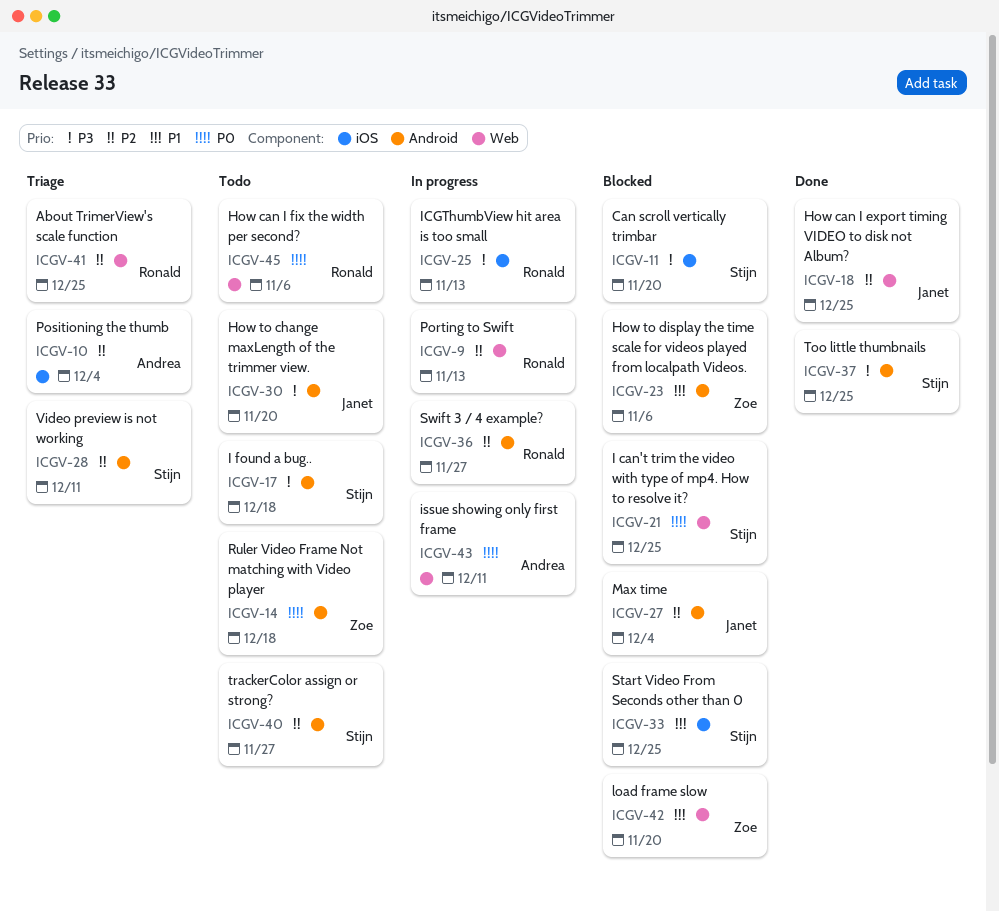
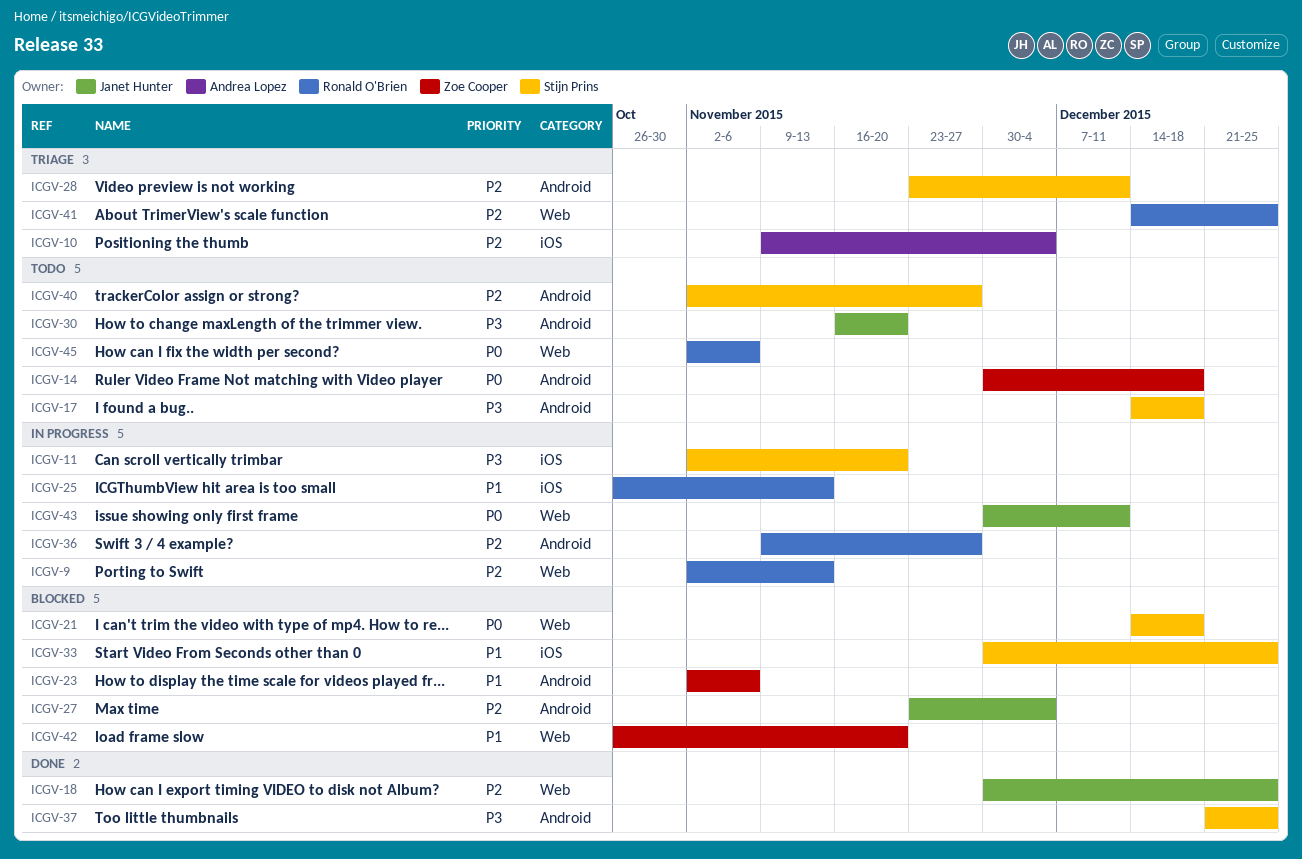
ICGV-11, status: Blocked -> In progress
ICGV-21, due: Dec 25 -> Dec 18
ICGV-25, priority: P3 -> P1
ICGV-43, owner: Andrea Lopez -> Janet Hunter

